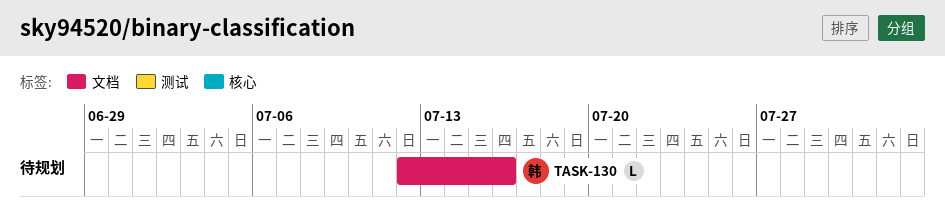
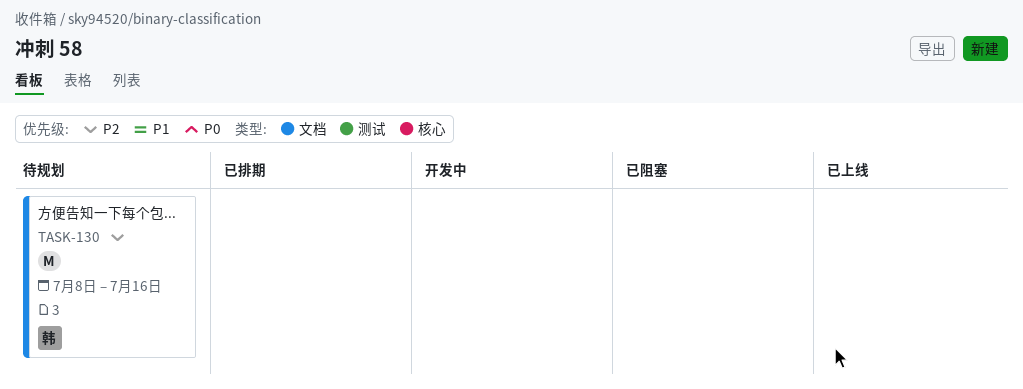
TASK-130, estimate: L -> M
TASK-130, start: Jul 12 -> Jul 8

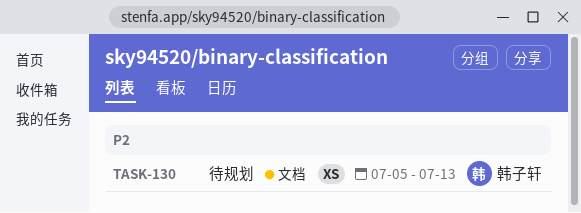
TASK-130, estimate: M -> XS
TASK-130, start: Jul 8 -> Jul 5
TASK-130, due: Jul 16 -> Jul 13

